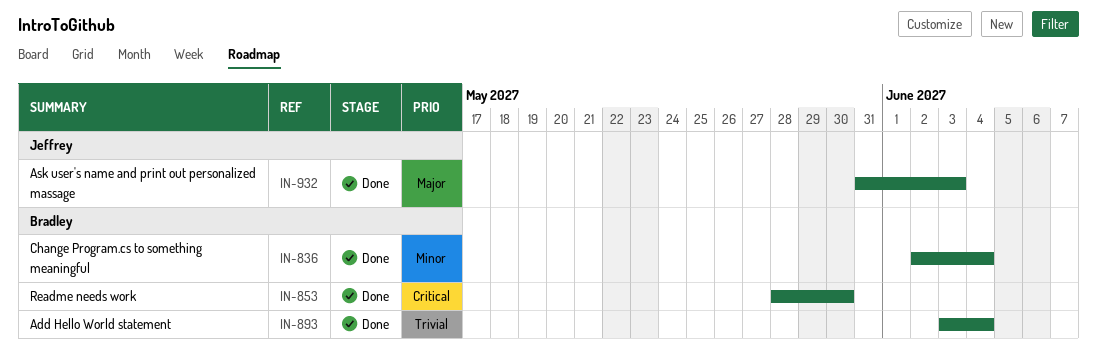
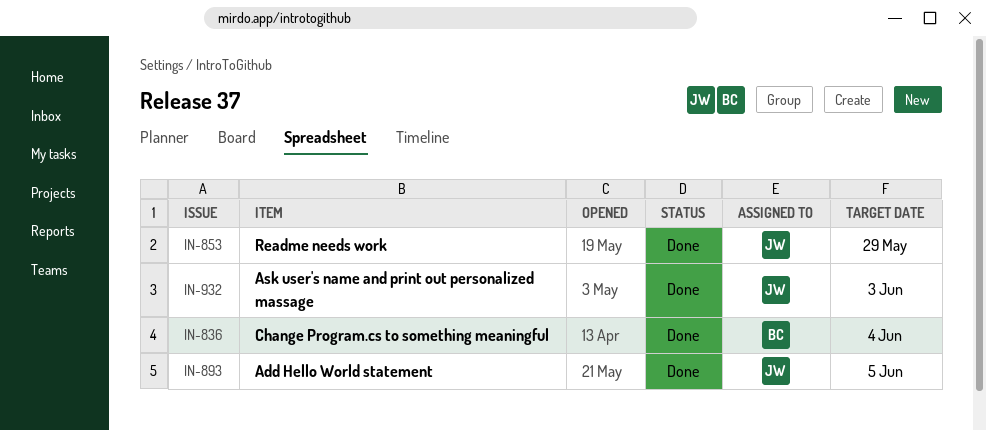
IN-853, owner: Bradley -> Jeffrey
IN-853, due: May 30 -> May 29
IN-893, owner: Bradley -> Jeffrey
IN-893, due: Jun 4 -> Jun 5

